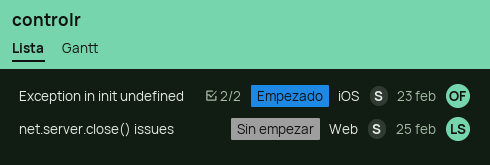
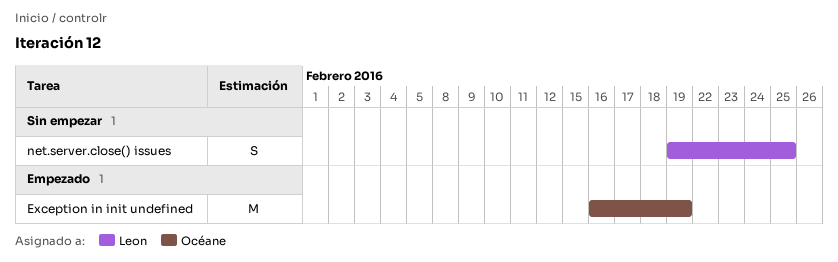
Exception in init undefined, estimate: S -> M
Exception in init undefined, due: Feb 23 -> Feb 19

